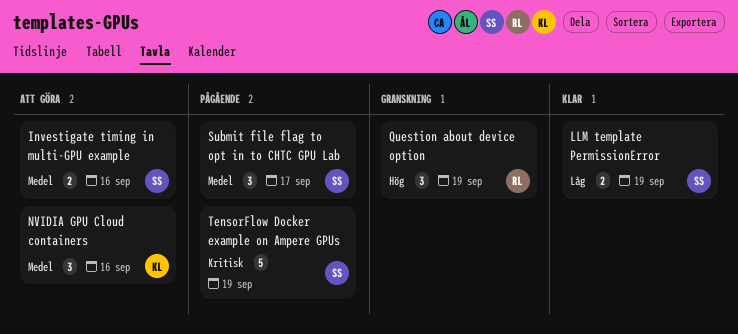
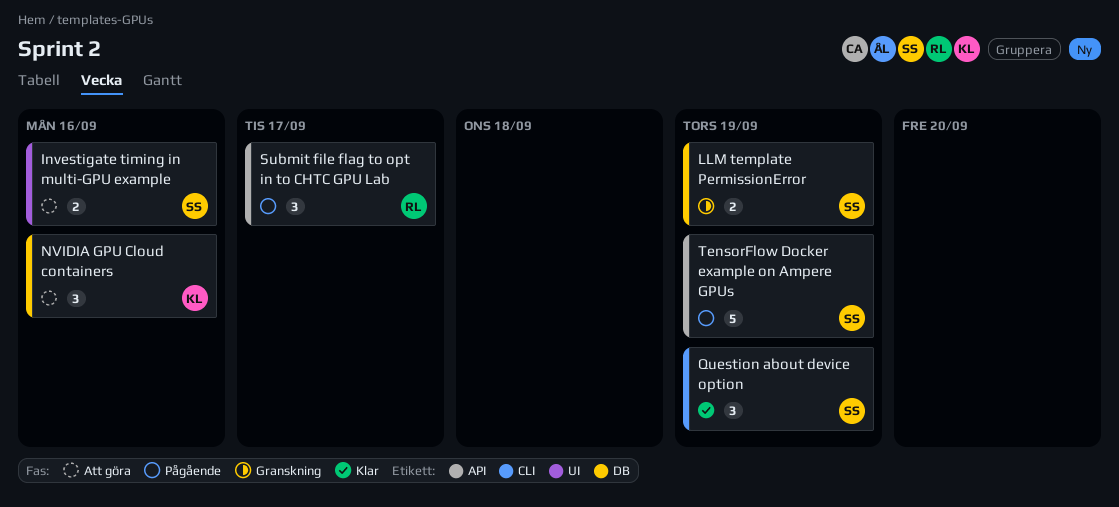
LLM template PermissionError, status: Klar -> Granskning
Question about device option, status: Granskning -> Klar
Question about device option, owner: RL -> SS
Submit file flag to opt in to CHTC GPU Lab, owner: SS -> RL

